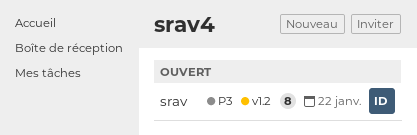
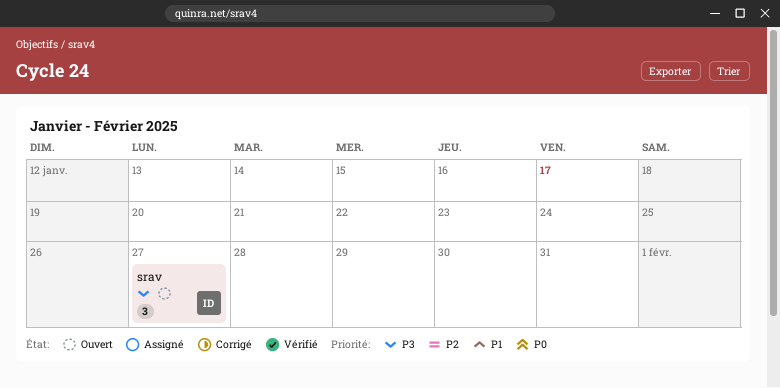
srav, estimate: 8 -> 3
srav, due: Jan 22 -> Jan 27

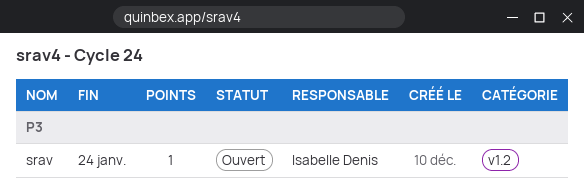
srav, estimate: 3 -> 1
srav, due: Jan 27 -> Jan 24

